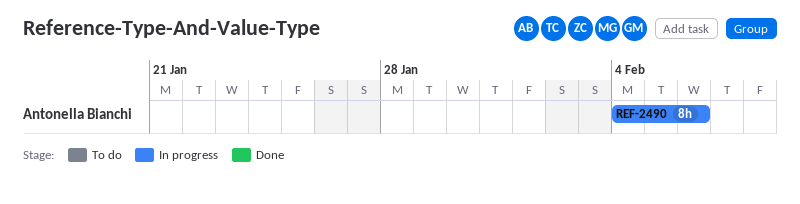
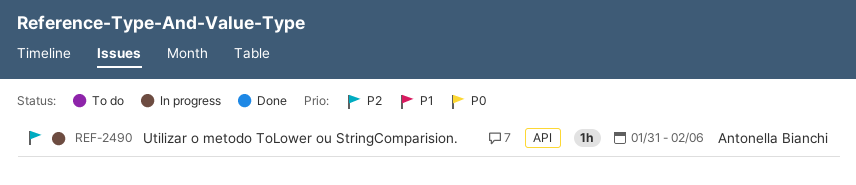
REF-2490, estimate: 8h -> 1h
REF-2490, start: Feb 4 -> Jan 31

